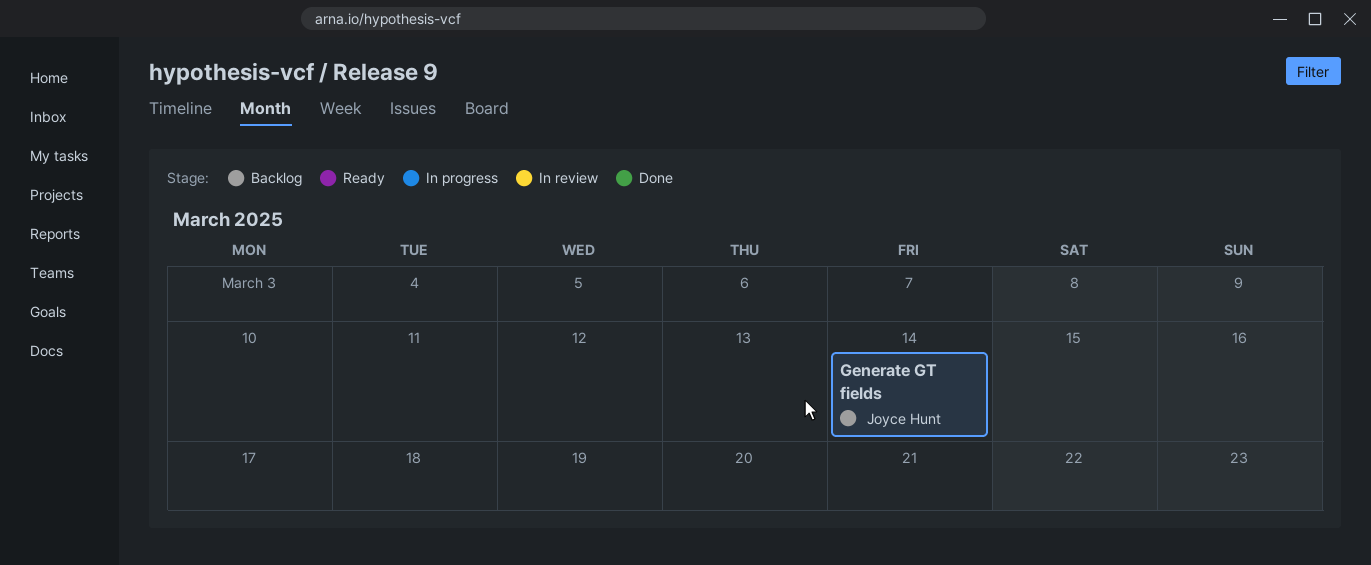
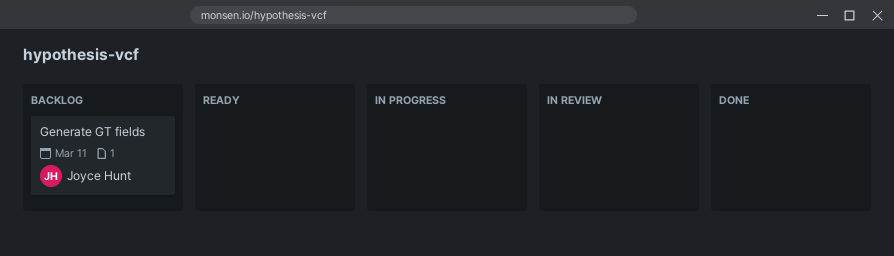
Generate GT fields, due: Mar 14 -> Mar 11

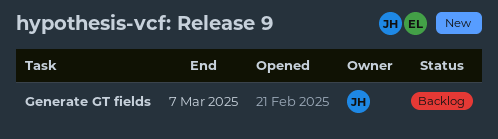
Generate GT fields, due: Mar 11 -> Mar 7

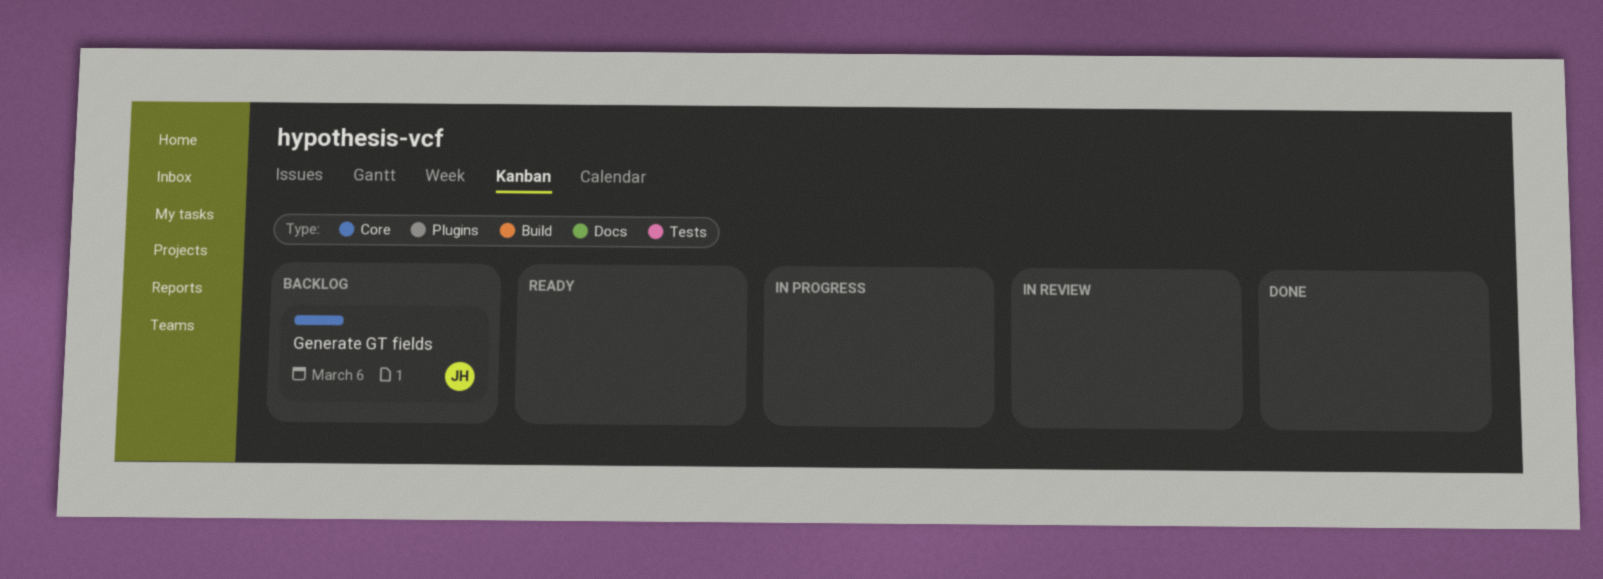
Generate GT fields, due: Mar 7 -> Mar 6

